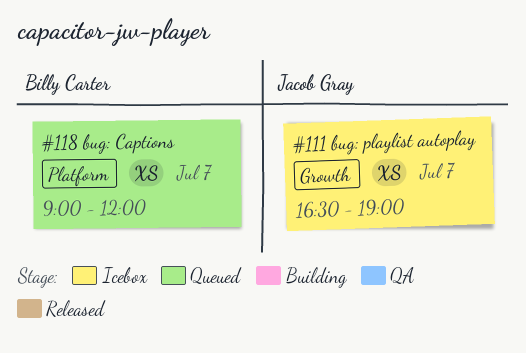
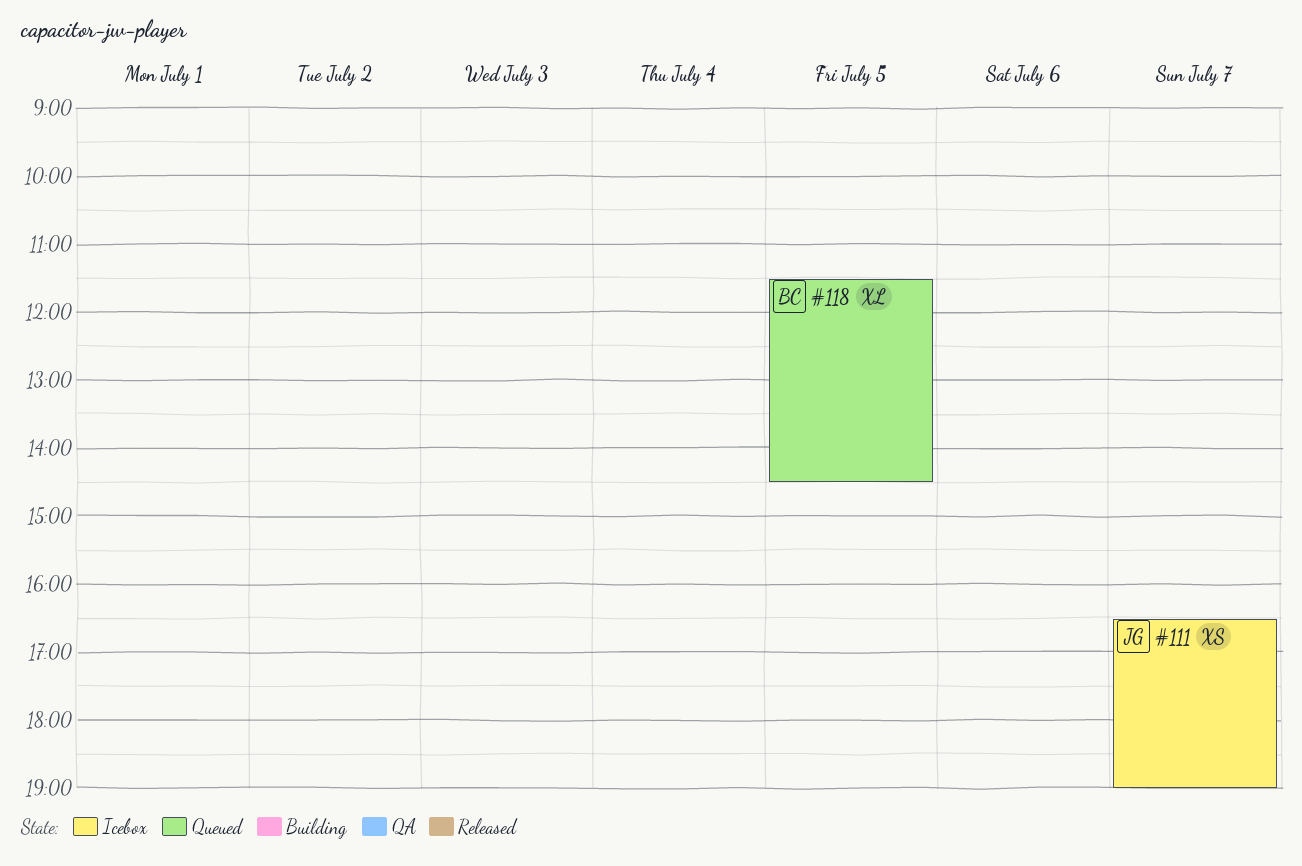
#118, estimate: XS -> XL
#118, day: Jul 7 -> Jul 5
#118, begins: 09:00 -> 11:30
#118, ends: 12:00 -> 14:30

